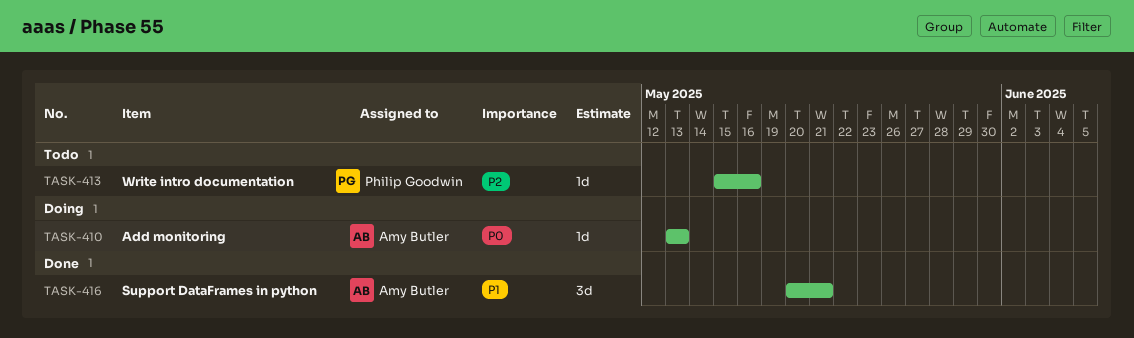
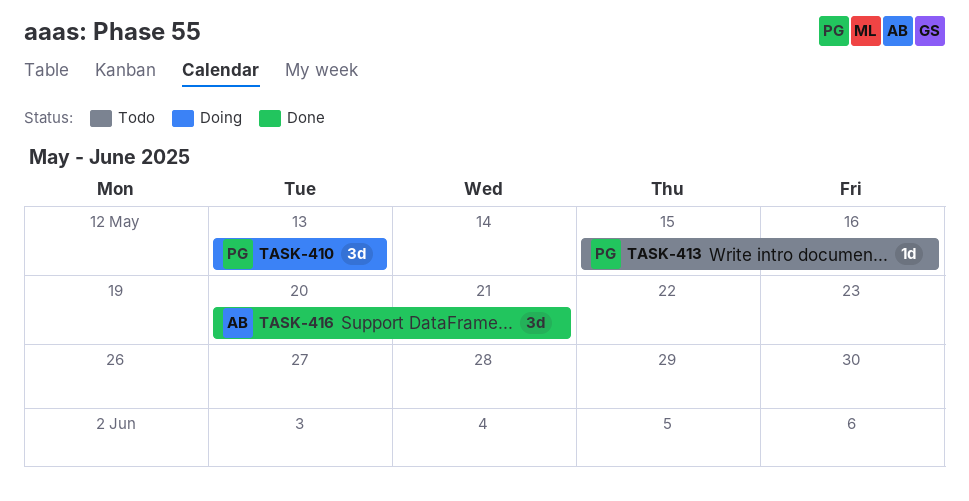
TASK-410, owner: Amy Butler -> Philip Goodwin
TASK-410, estimate: 1d -> 3d

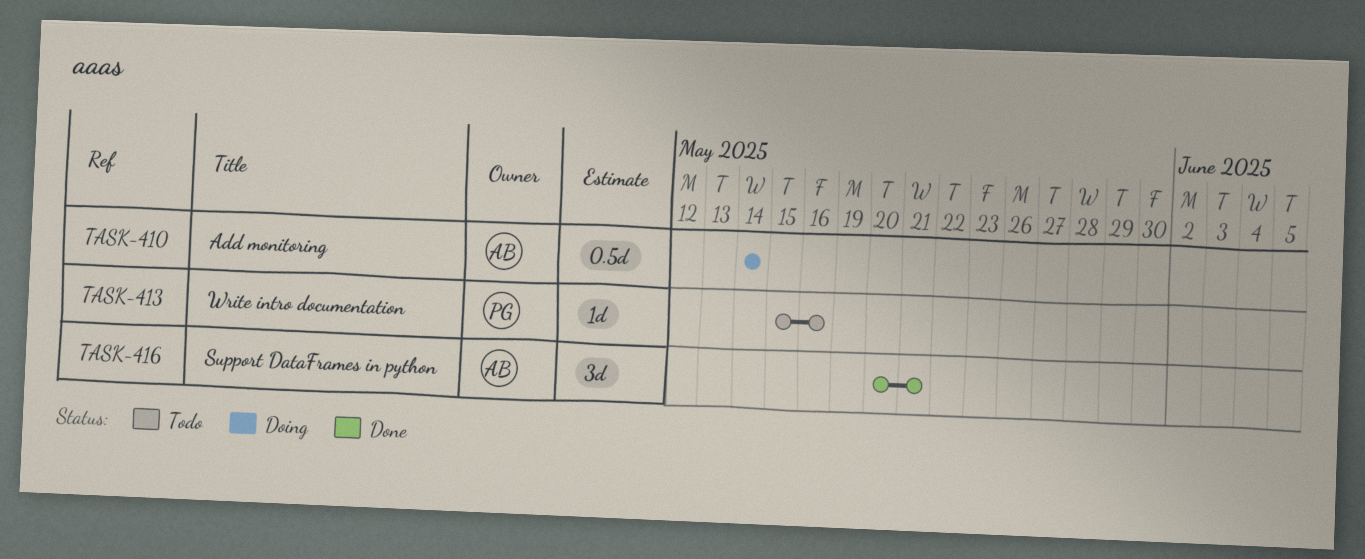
TASK-410, owner: PG -> AB
TASK-410, estimate: 3d -> 0.5d
TASK-410, start: May 13 -> May 14
TASK-410, due: May 13 -> May 14

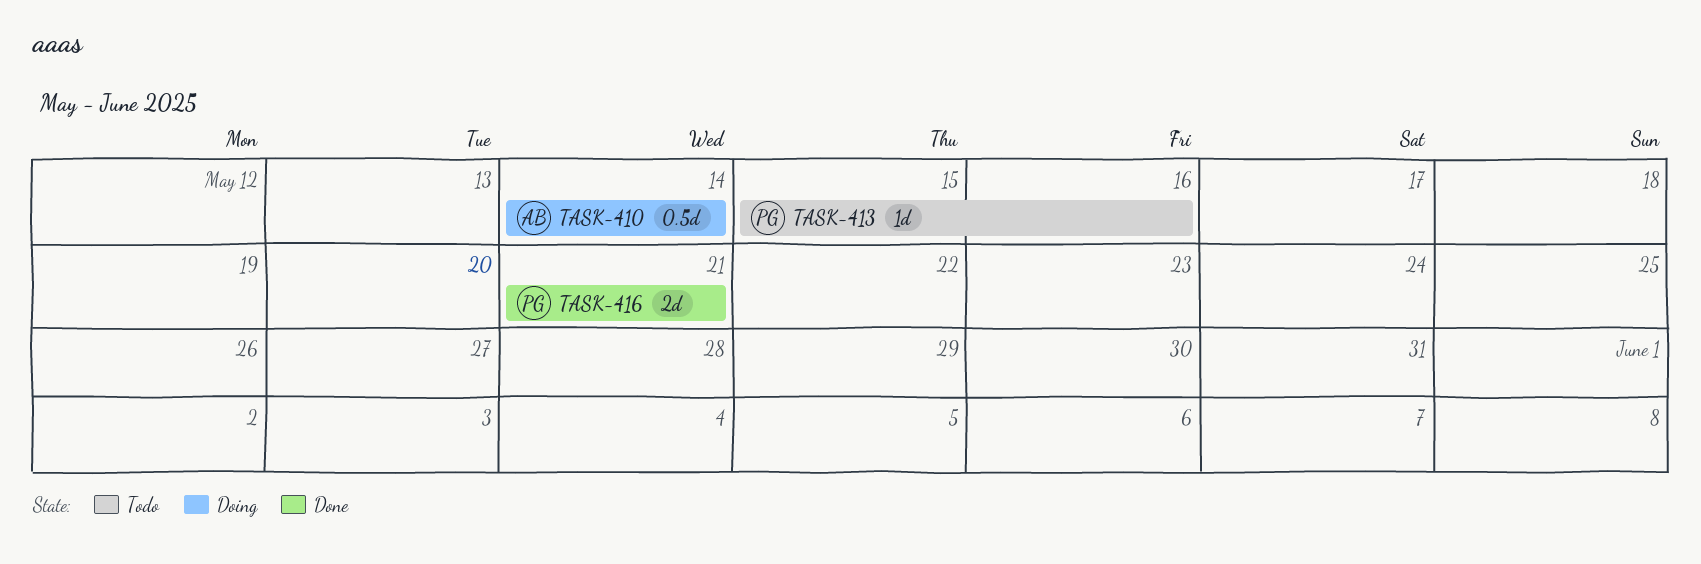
TASK-416, owner: AB -> PG
TASK-416, estimate: 3d -> 2d
TASK-416, start: May 20 -> May 21

